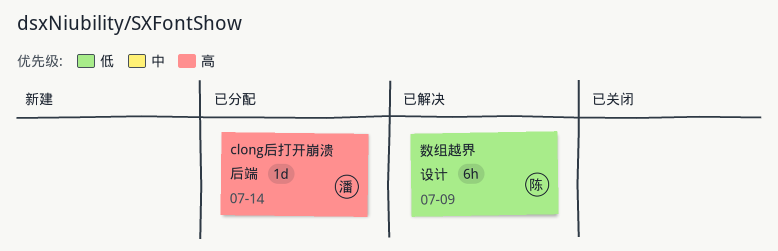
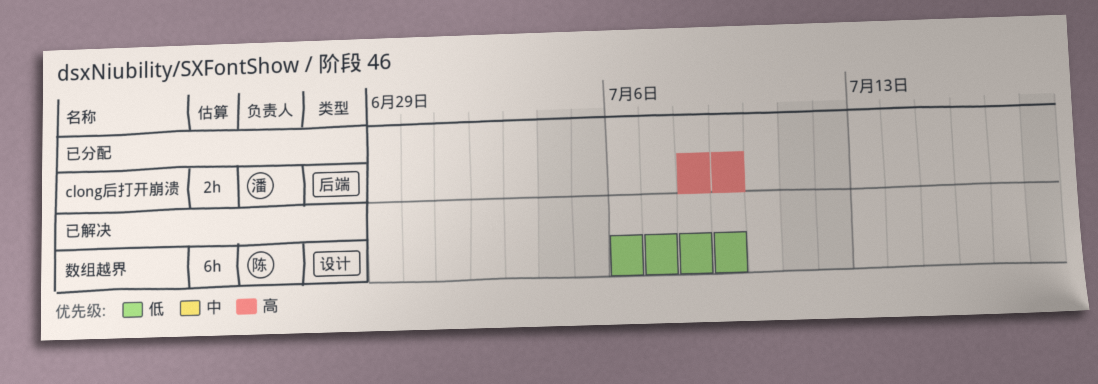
clong后打开崩溃, estimate: 1d -> 2h
clong后打开崩溃, due: Jul 14 -> Jul 9

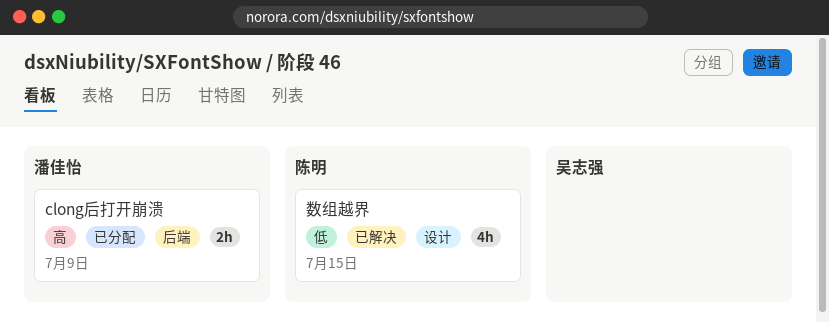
数组越界, estimate: 6h -> 4h
数组越界, due: Jul 9 -> Jul 15

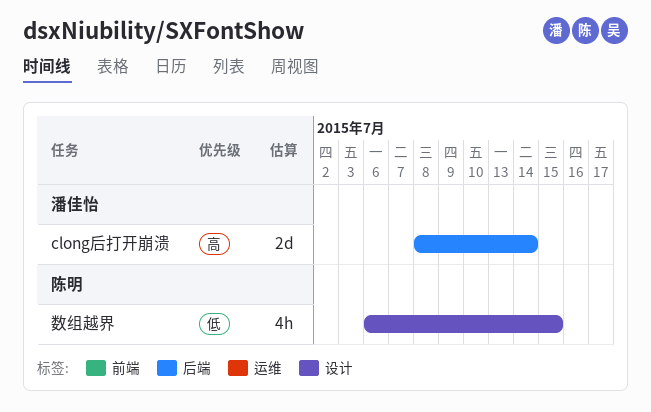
clong后打开崩溃, estimate: 2h -> 2d
clong后打开崩溃, due: Jul 9 -> Jul 14

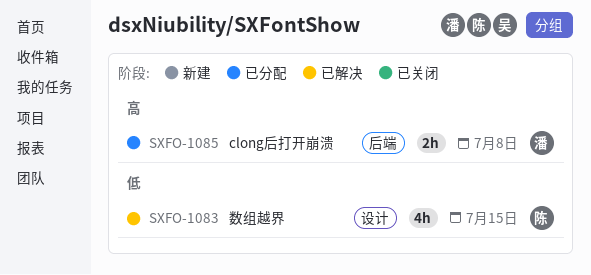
clong后打开崩溃, estimate: 2d -> 2h
clong后打开崩溃, due: Jul 14 -> Jul 8

